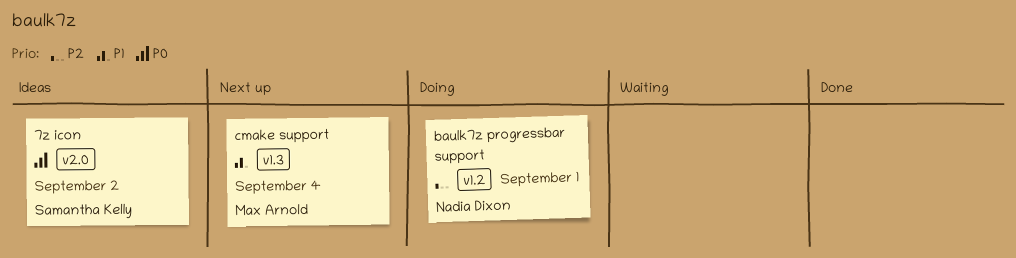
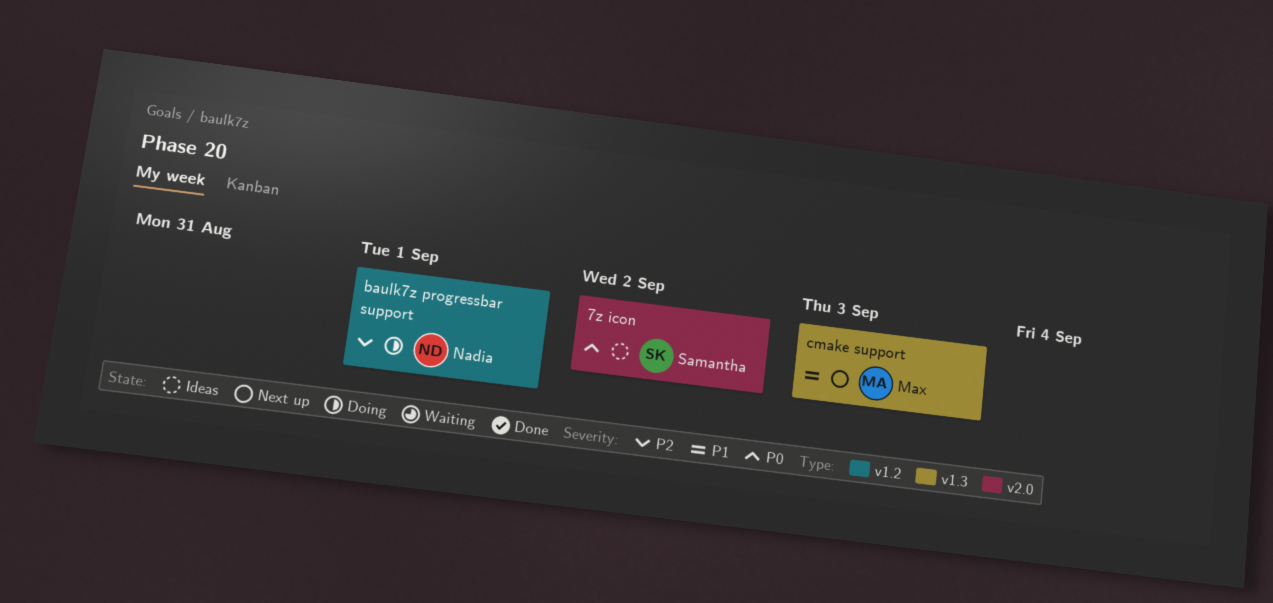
cmake support, due: Sep 4 -> Sep 3

